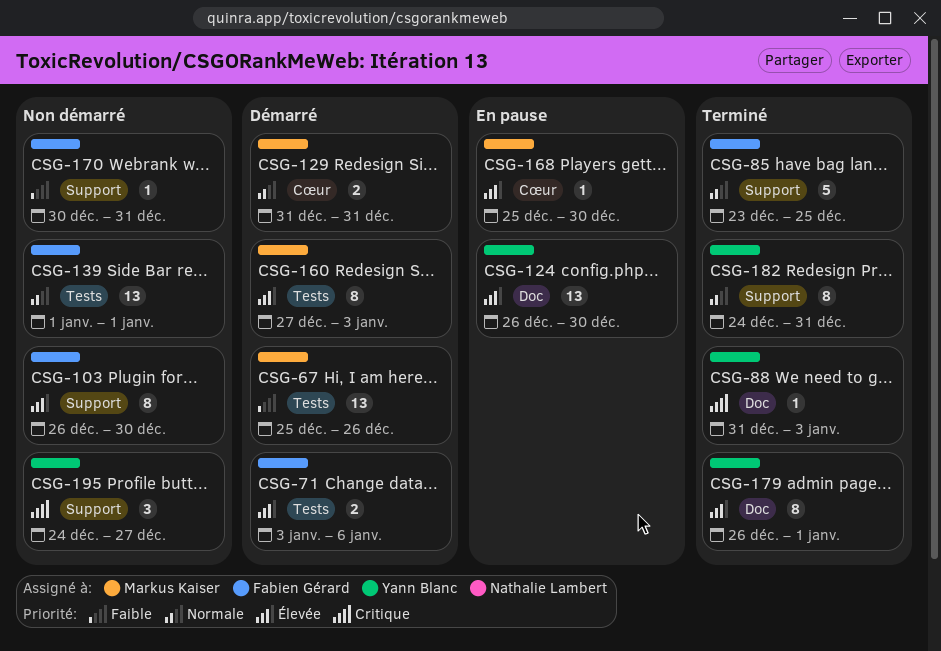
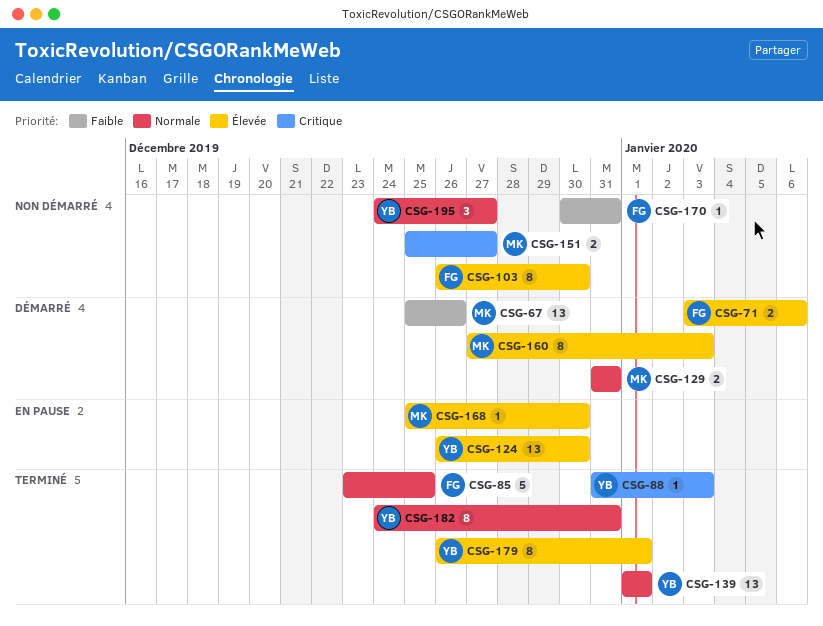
CSG-139, status: Non démarré -> Terminé
CSG-139, owner: Fabien Gérard -> Yann Blanc
CSG-151: none -> present
CSG-195, priority: Critique -> Normale

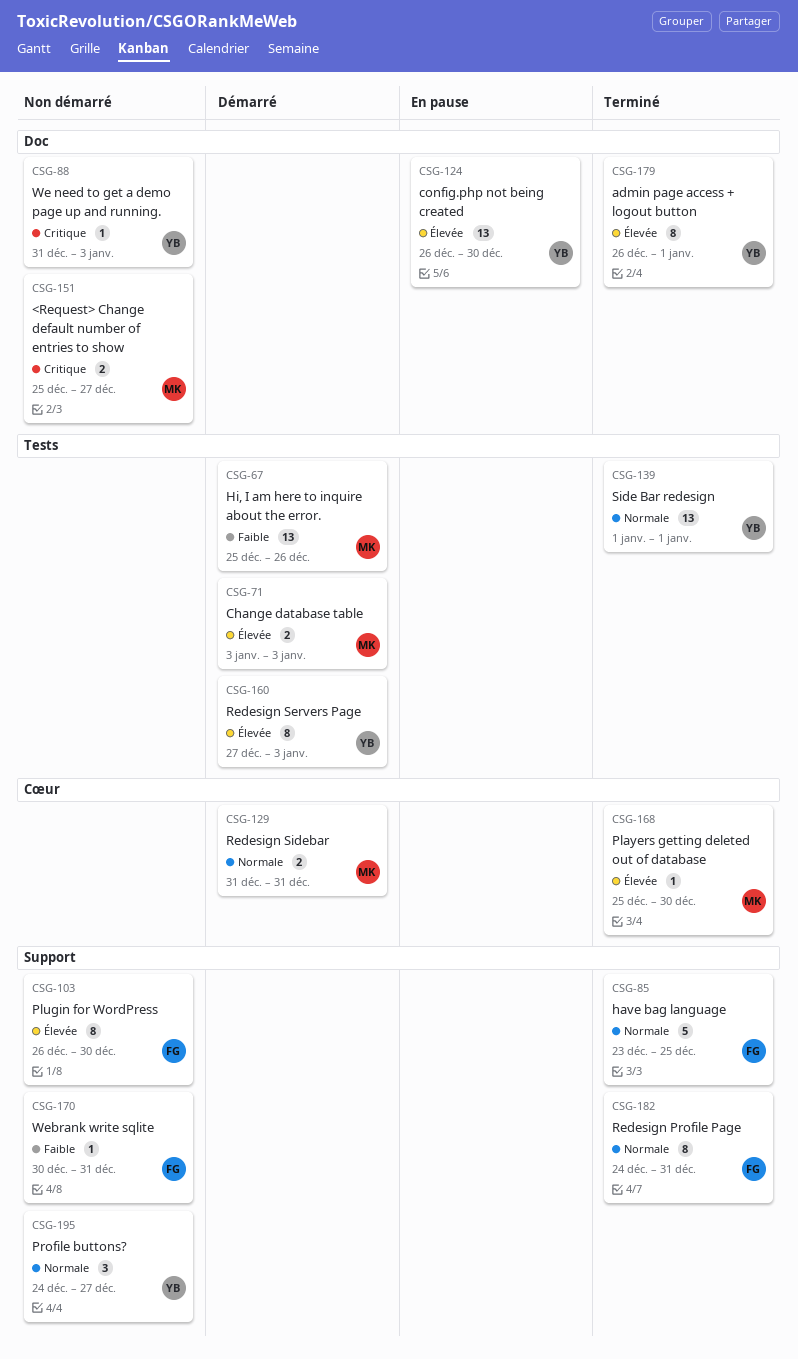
CSG-71, owner: FG -> MK
CSG-71, due: Jan 6 -> Jan 3
CSG-88, status: Terminé -> Non démarré
CSG-160, owner: MK -> YB
CSG-168, status: En pause -> Terminé
CSG-182, owner: YB -> FG

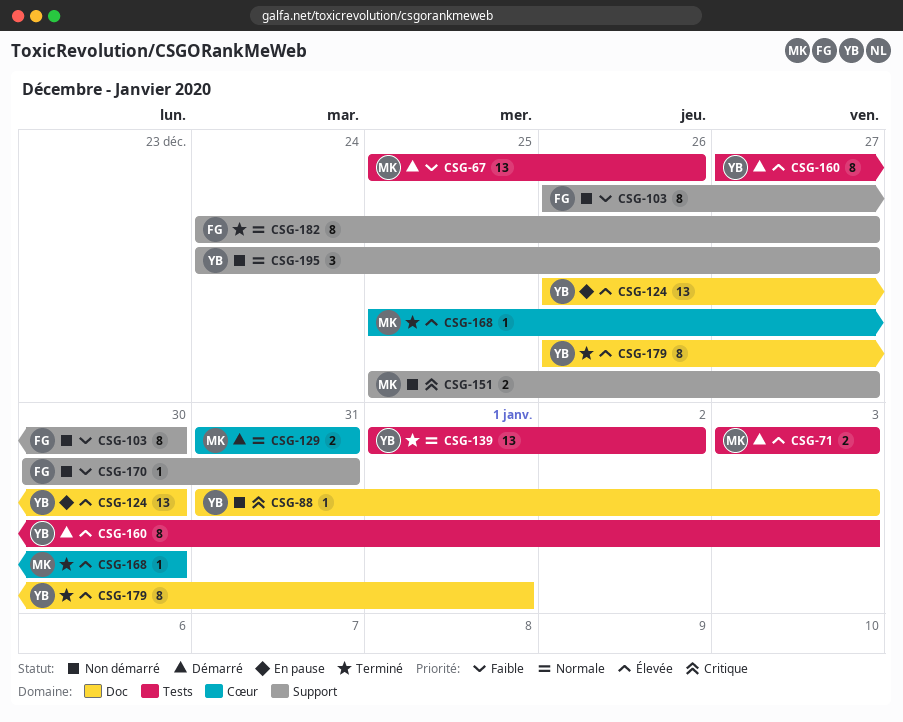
CSG-85: present -> none
CSG-103, priority: Élevée -> Faible
CSG-139, due: Jan 1 -> Jan 2
CSG-151, label: Doc -> Support
CSG-182, due: Dec 31 -> Dec 27

